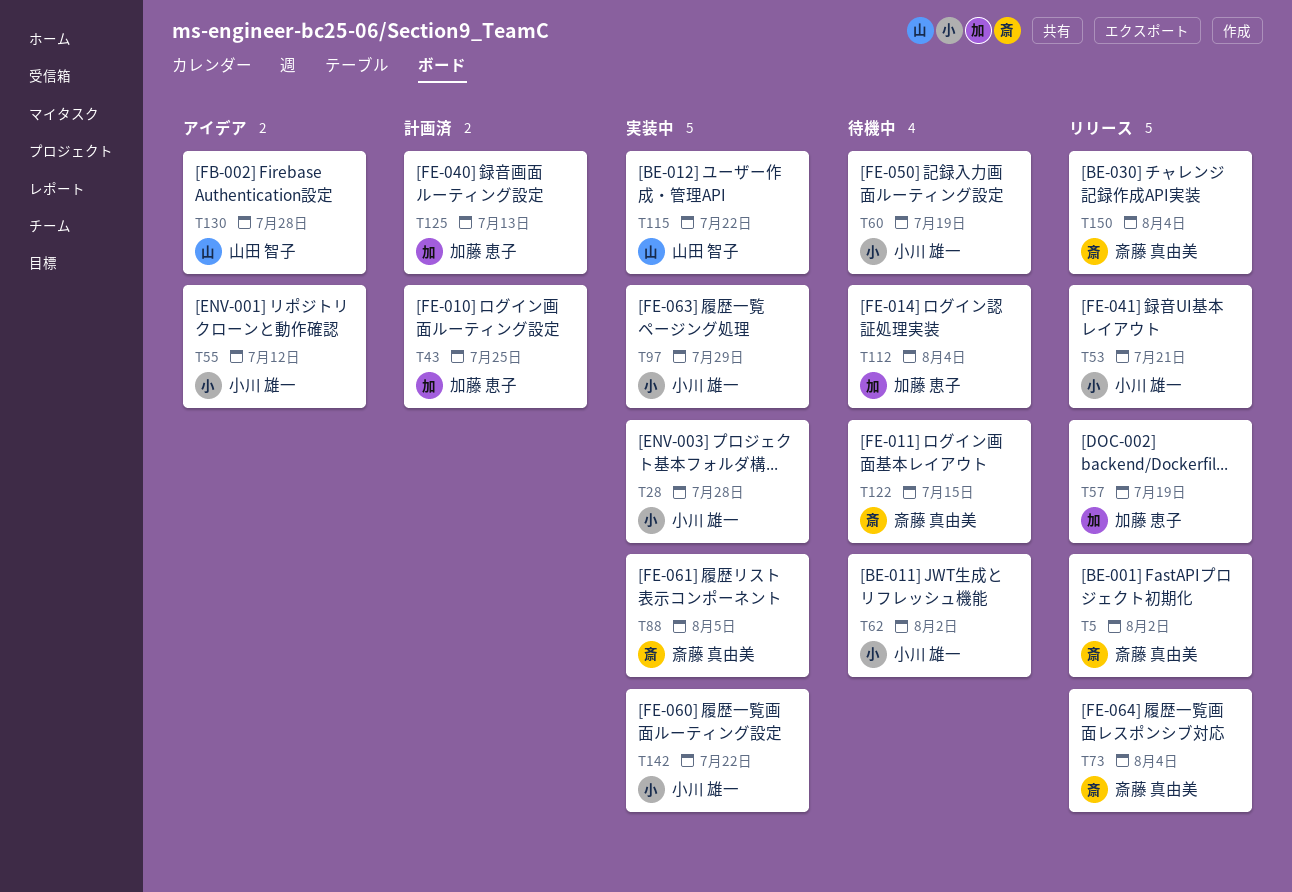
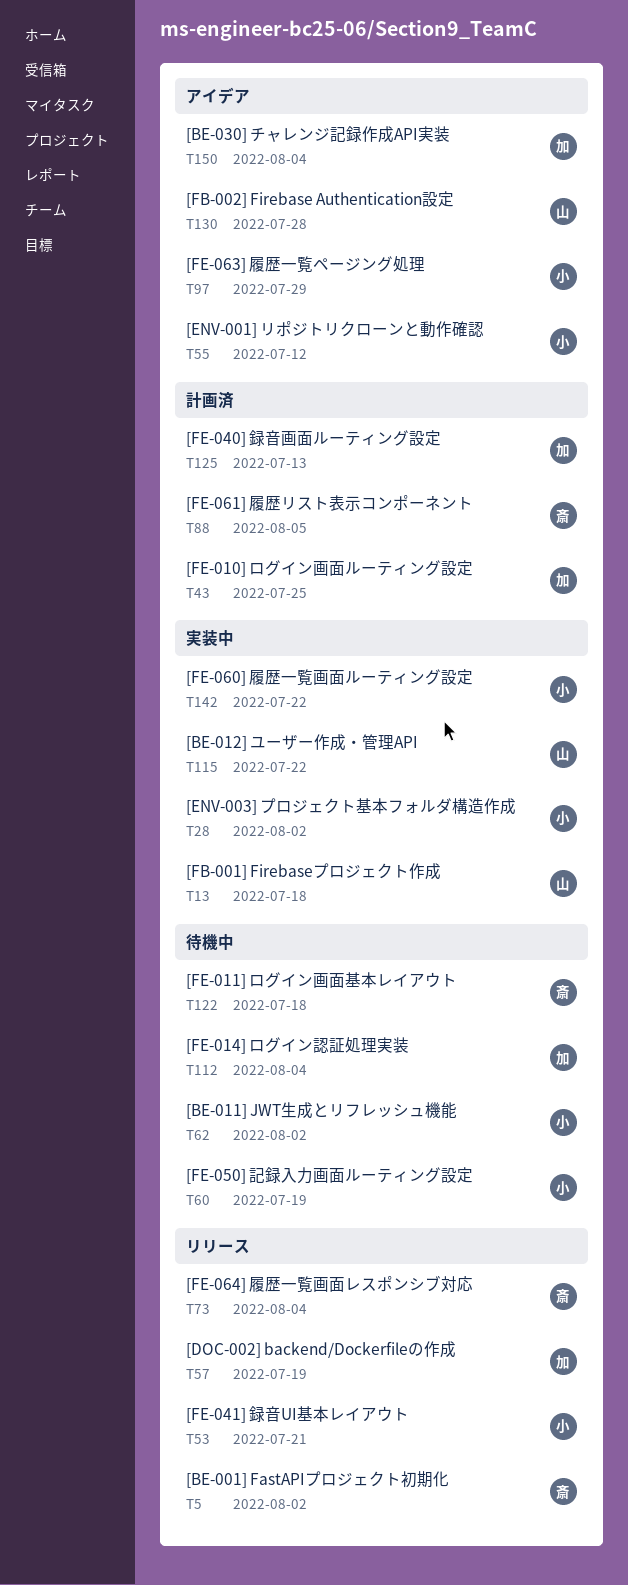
T13: none -> present
T28, due: Jul 28 -> Aug 2
T88, status: 実装中 -> 計画済
T97, status: 実装中 -> アイデア
T122, due: Jul 15 -> Jul 18
T150, status: リリース -> アイデア
T150, owner: 斎藤 真由美 -> 加藤 恵子

